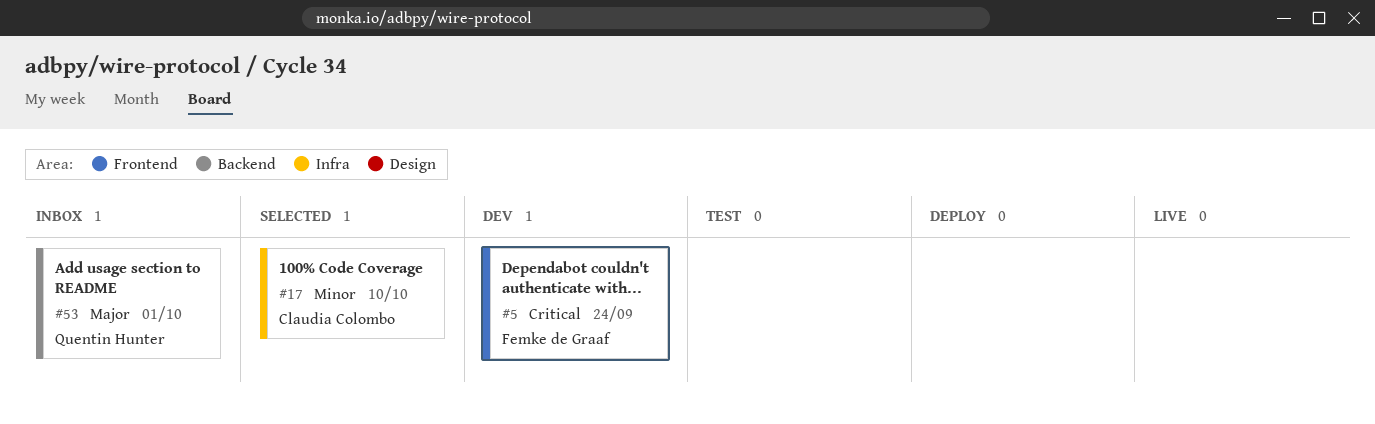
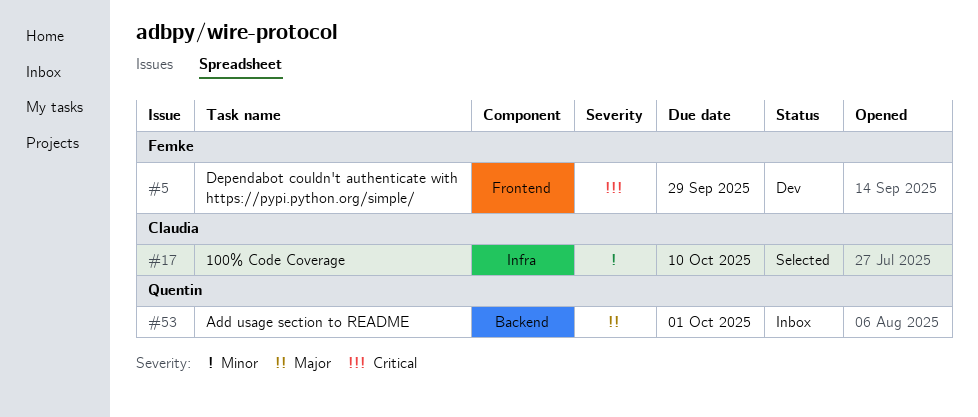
#5, due: Sep 24 -> Sep 29

